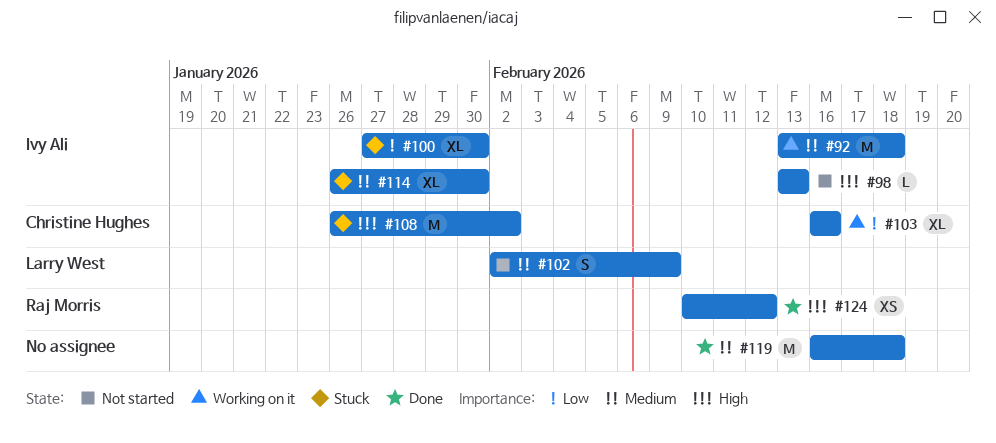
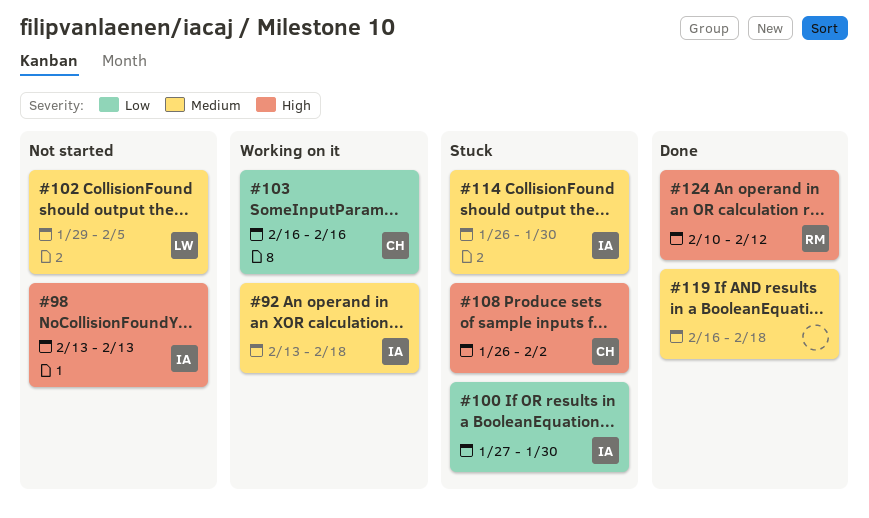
#102, start: Feb 2 -> Jan 29
#102, due: Feb 9 -> Feb 5

